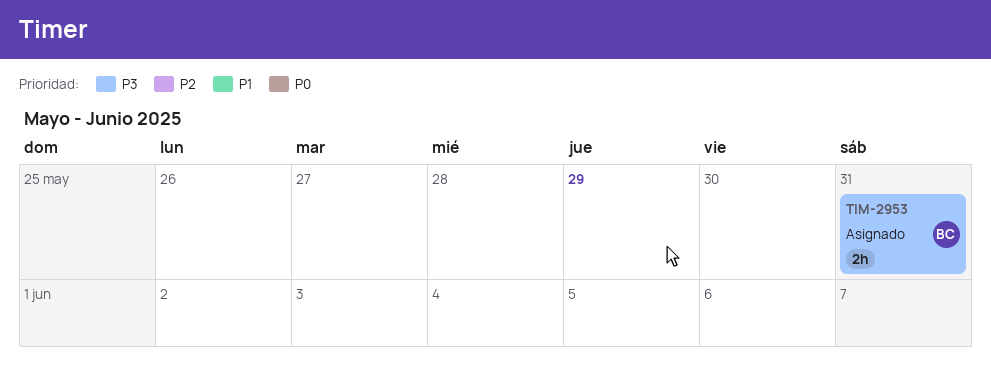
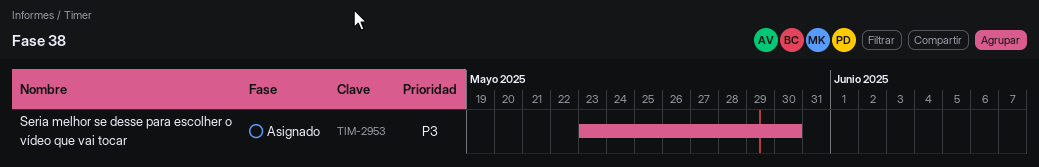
TIM-2953, due: May 31 -> May 30

